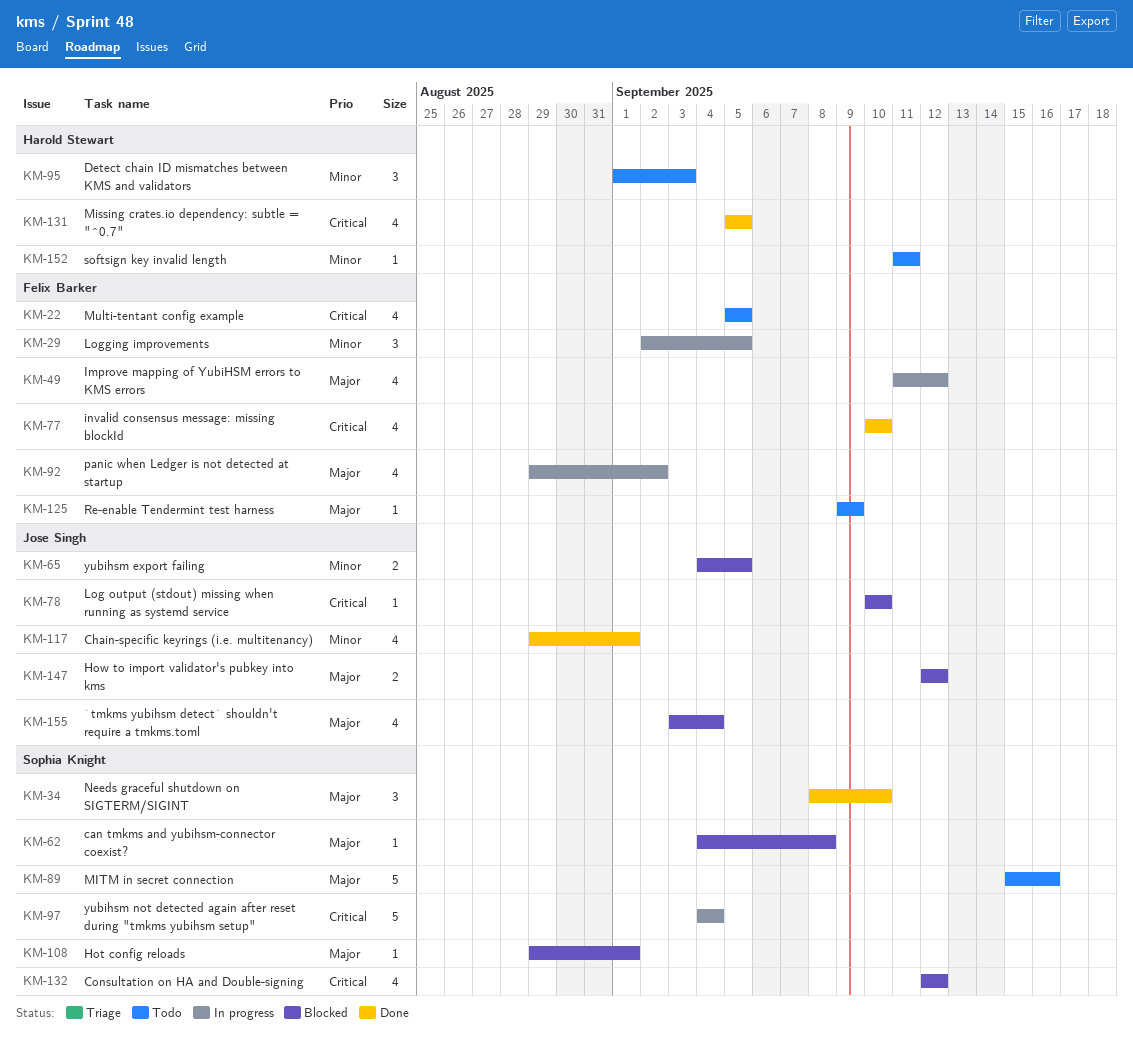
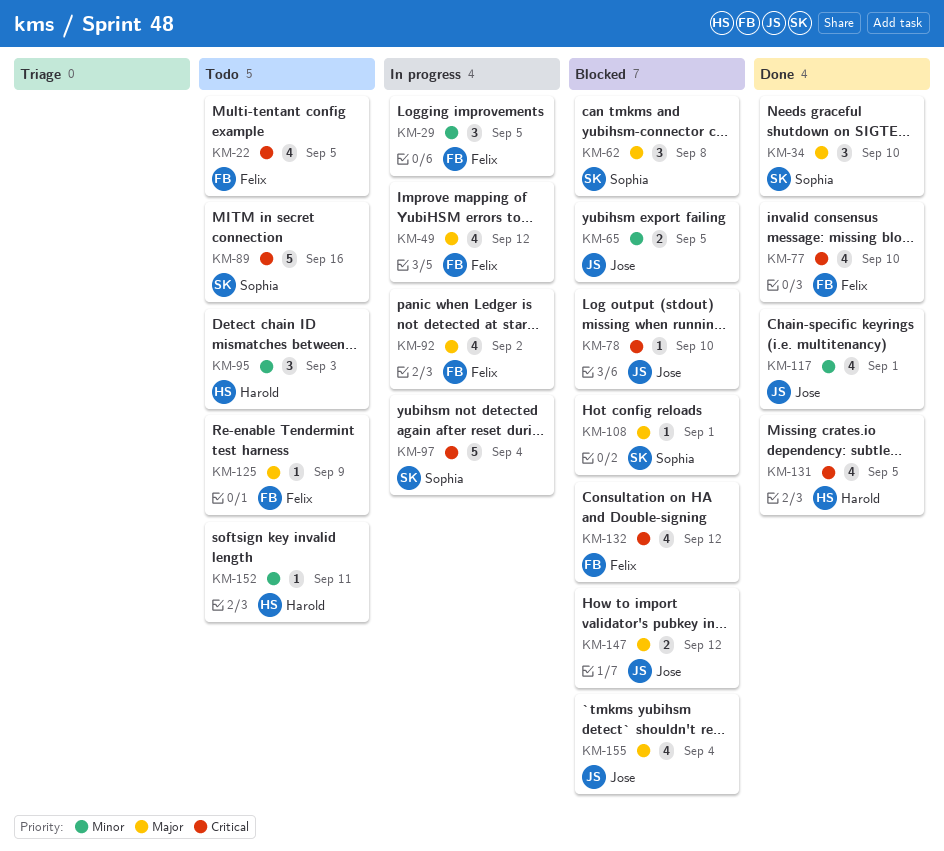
KM-62, estimate: 1 -> 3
KM-89, priority: Major -> Critical
KM-132, owner: Sophia Knight -> Felix Barker

